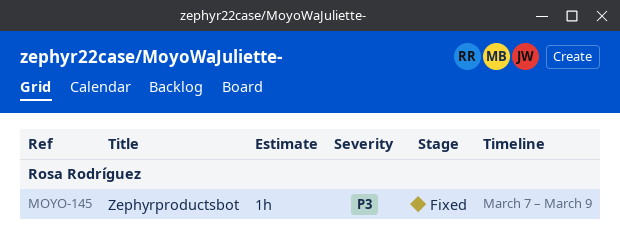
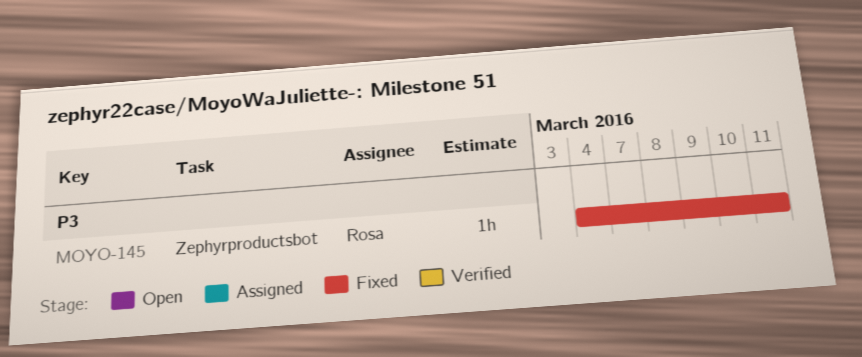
MOYO-145, start: Mar 7 -> Mar 4
MOYO-145, due: Mar 9 -> Mar 11

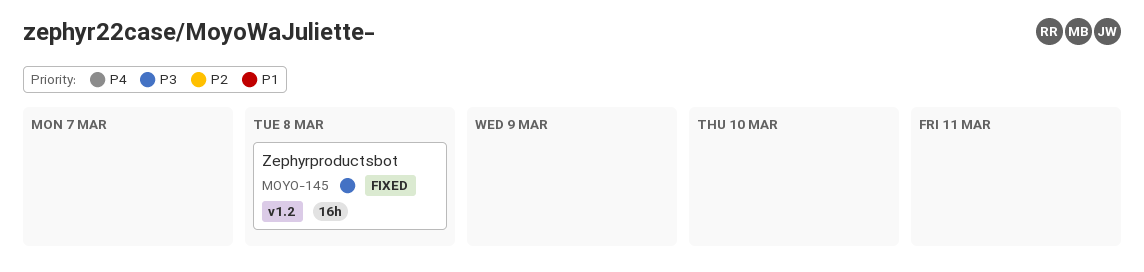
MOYO-145, estimate: 1h -> 16h
MOYO-145, due: Mar 11 -> Mar 8

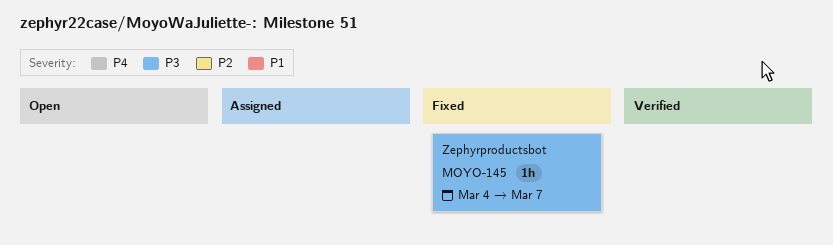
MOYO-145, estimate: 16h -> 1h
MOYO-145, due: Mar 8 -> Mar 7

